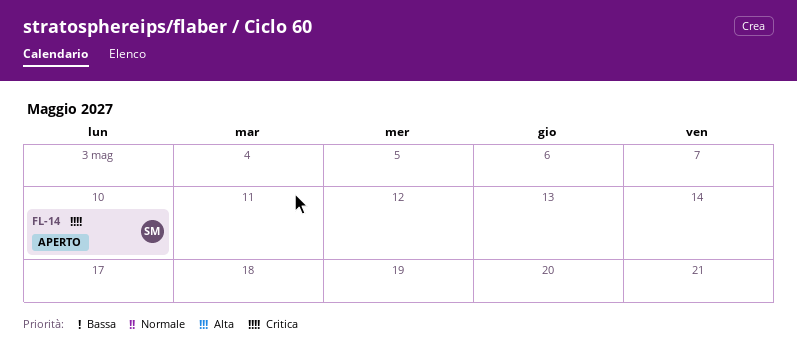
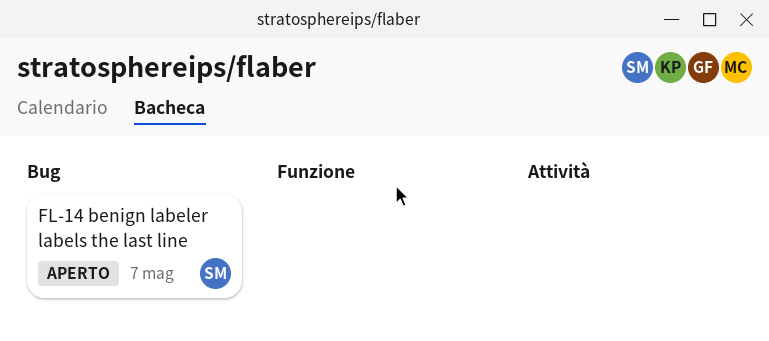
FL-14, due: May 10 -> May 7

